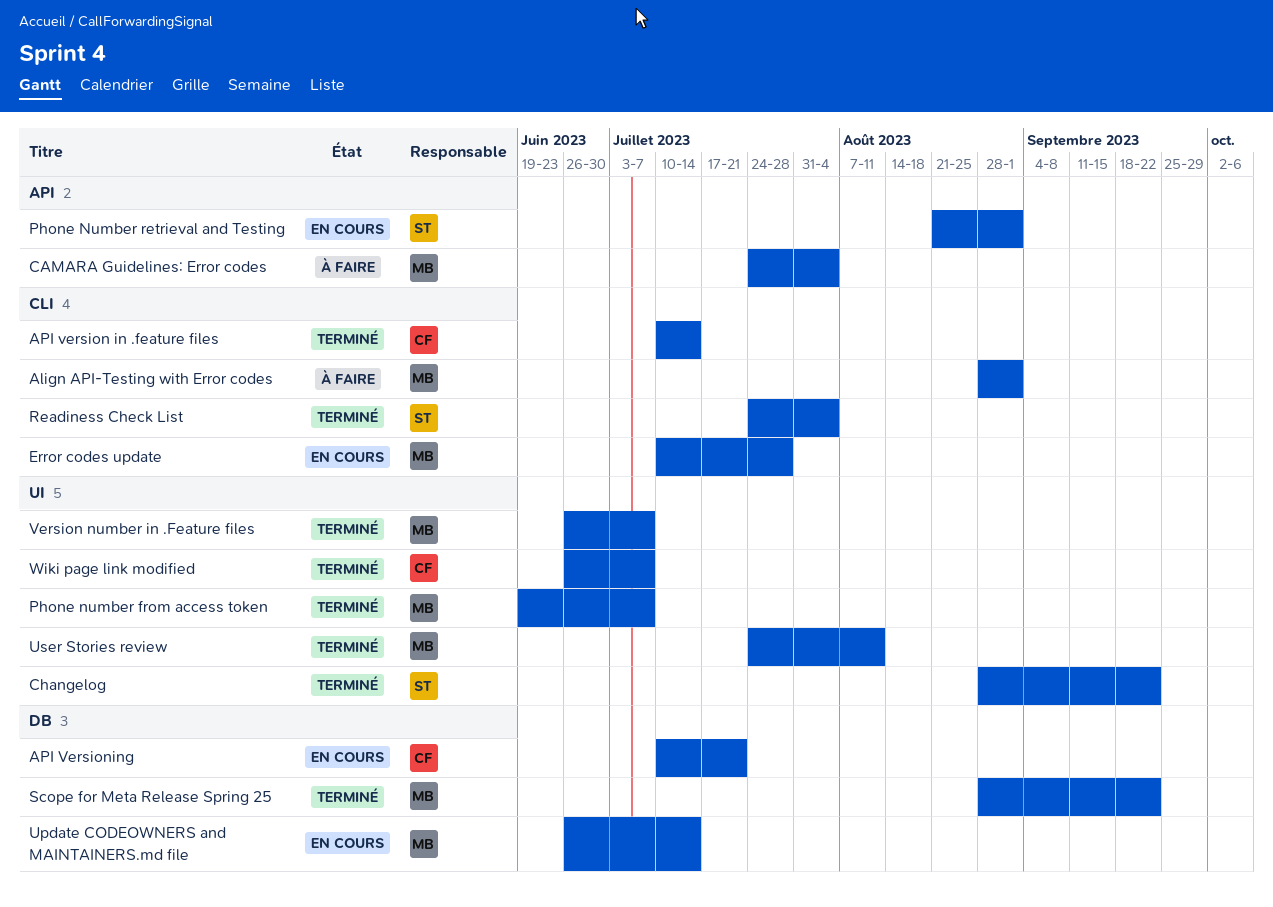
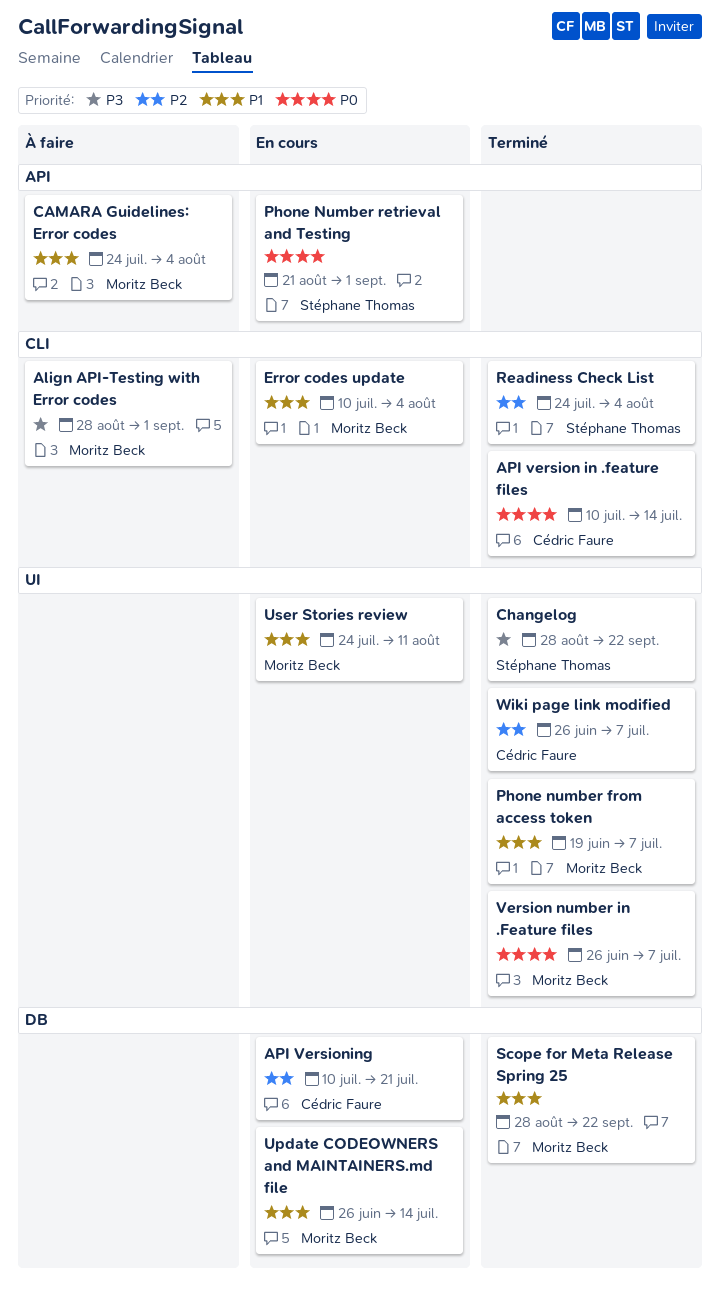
Error codes update, due: Jul 28 -> Aug 4
User Stories review, status: Terminé -> En cours

